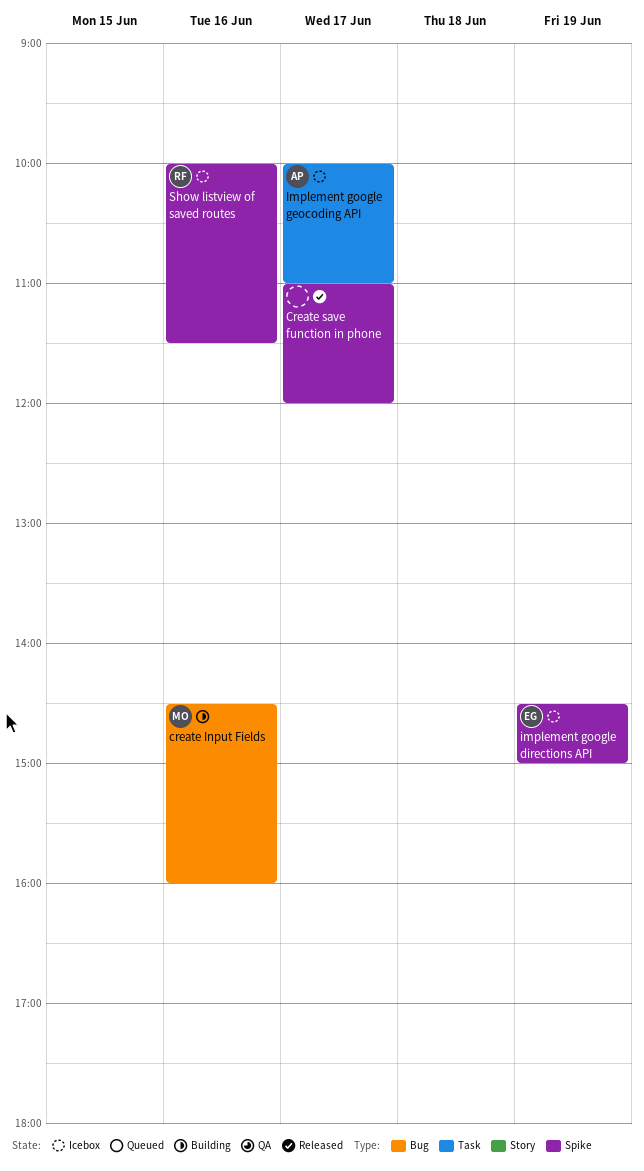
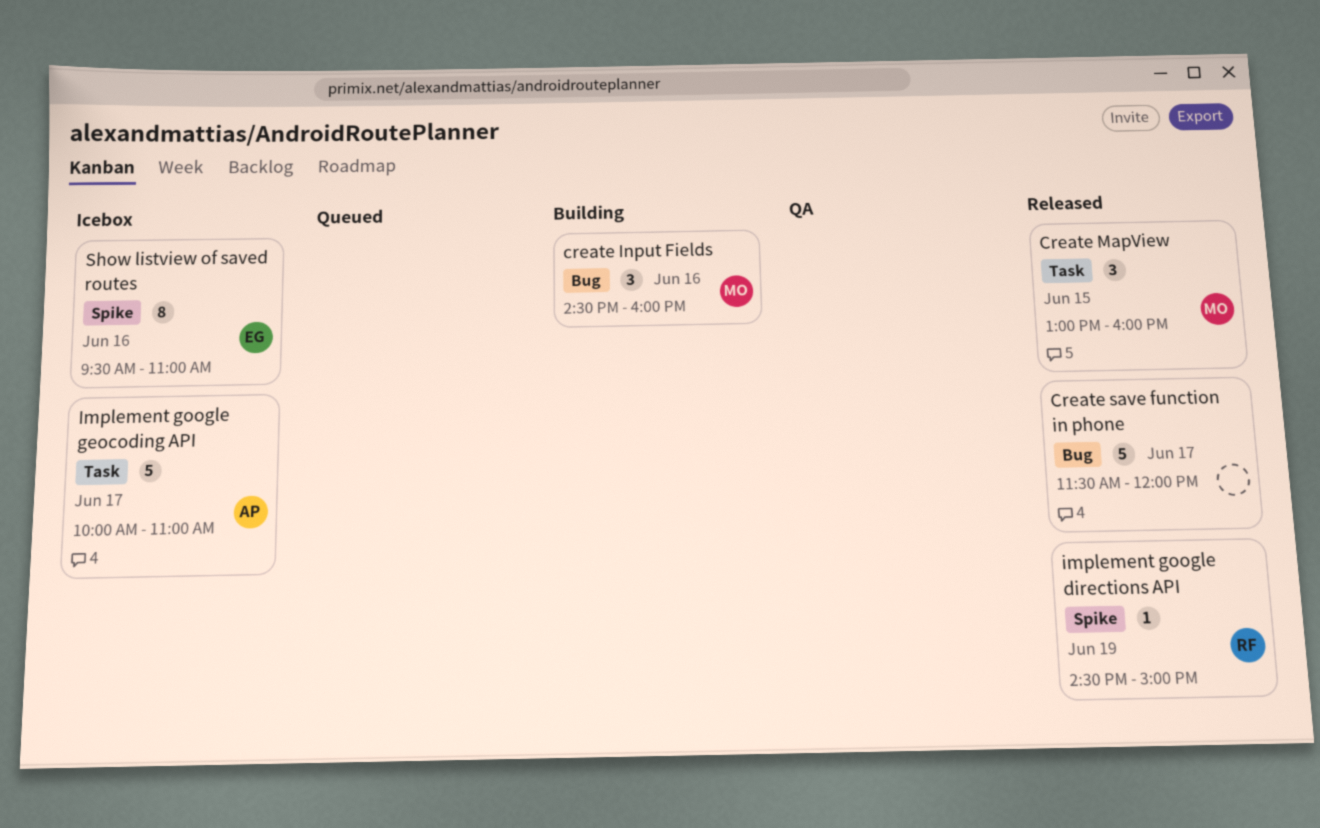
Create MapView: none -> present
Create save function in phone, label: Spike -> Bug
Create save function in phone, begins: 11:00 -> 11:30
implement google directions API, status: Icebox -> Released
implement google directions API, owner: EG -> RF
Show listview of saved routes, owner: RF -> EG
Show listview of saved routes, begins: 10:00 -> 09:30
Show listview of saved routes, ends: 11:30 -> 11:00

